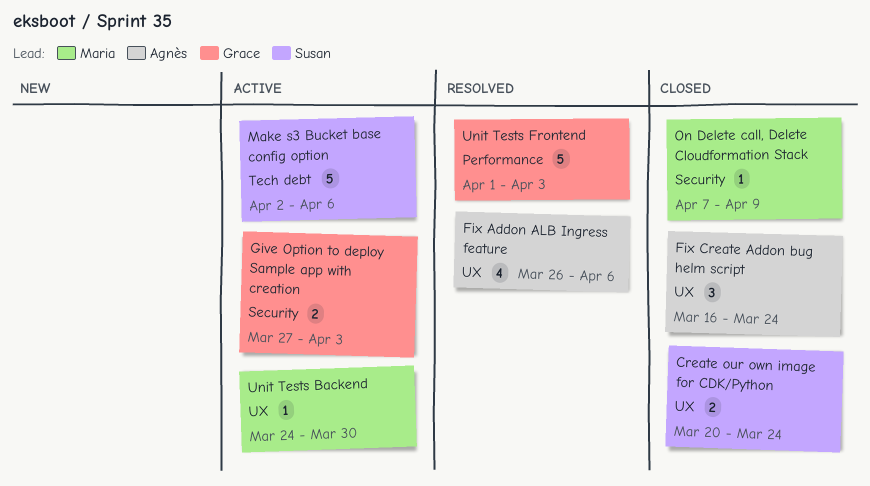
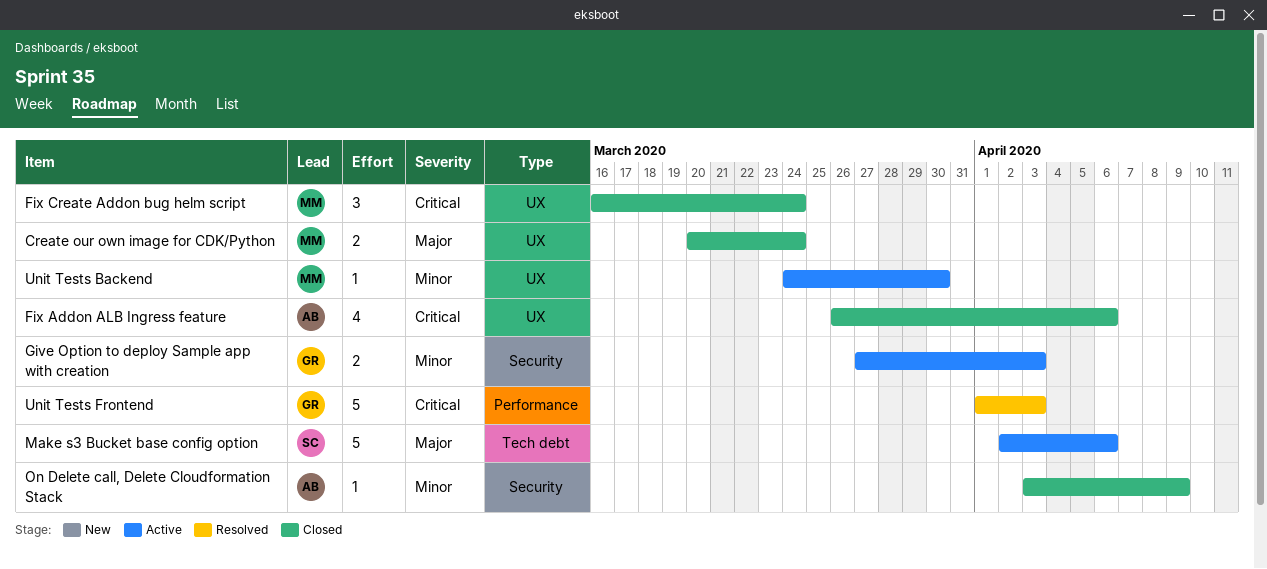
Create our own image for CDK/Python, owner: Susan -> Maria
Fix Addon ALB Ingress feature, status: Resolved -> Closed
Fix Create Addon bug helm script, owner: Agnès -> Maria
On Delete call, Delete Cloudformation Stack, owner: Maria -> Agnès
On Delete call, Delete Cloudformation Stack, start: Apr 7 -> Apr 3

